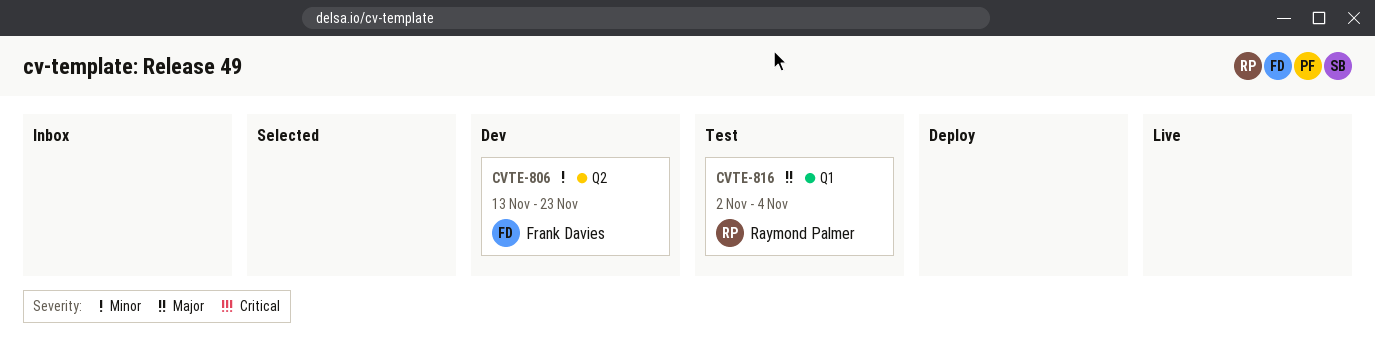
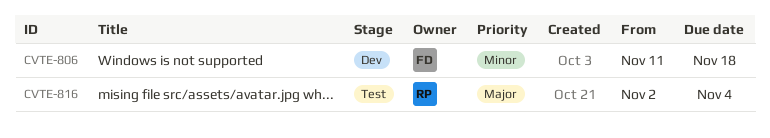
CVTE-806, start: Nov 13 -> Nov 11
CVTE-806, due: Nov 23 -> Nov 18

